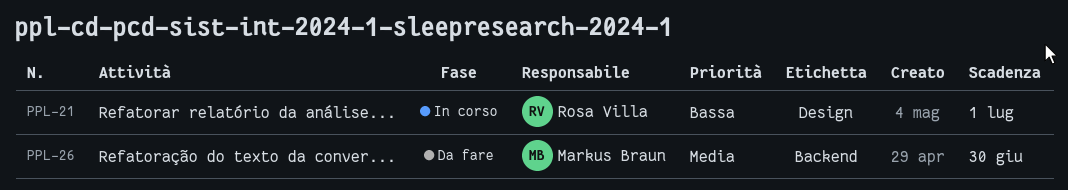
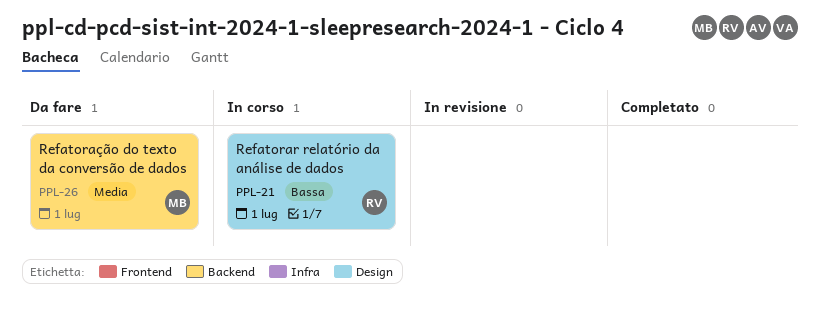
PPL-26, due: Jun 30 -> Jul 1

